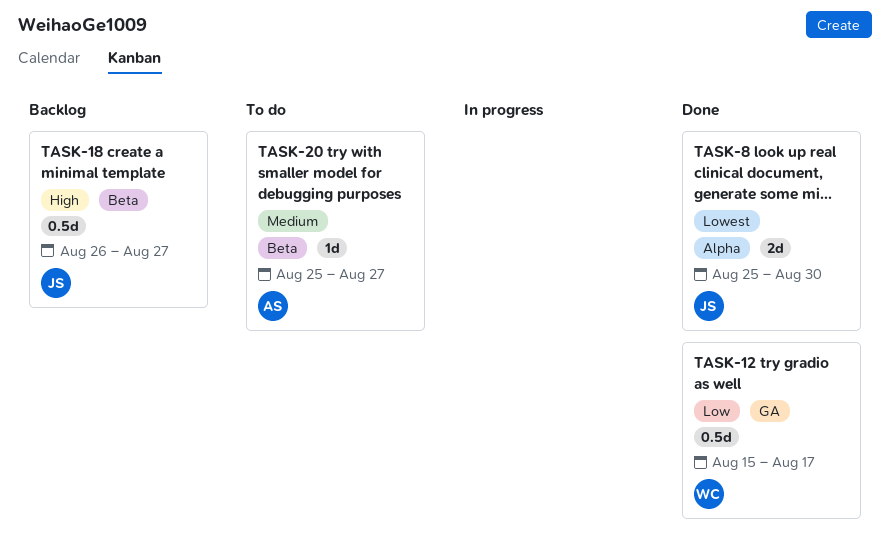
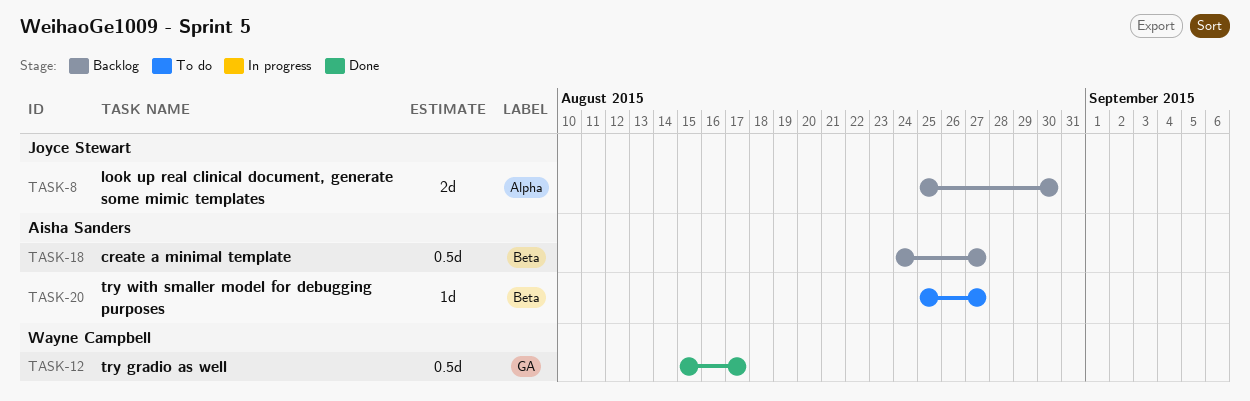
TASK-8, status: Done -> Backlog
TASK-18, owner: Joyce Stewart -> Aisha Sanders
TASK-18, start: Aug 26 -> Aug 24

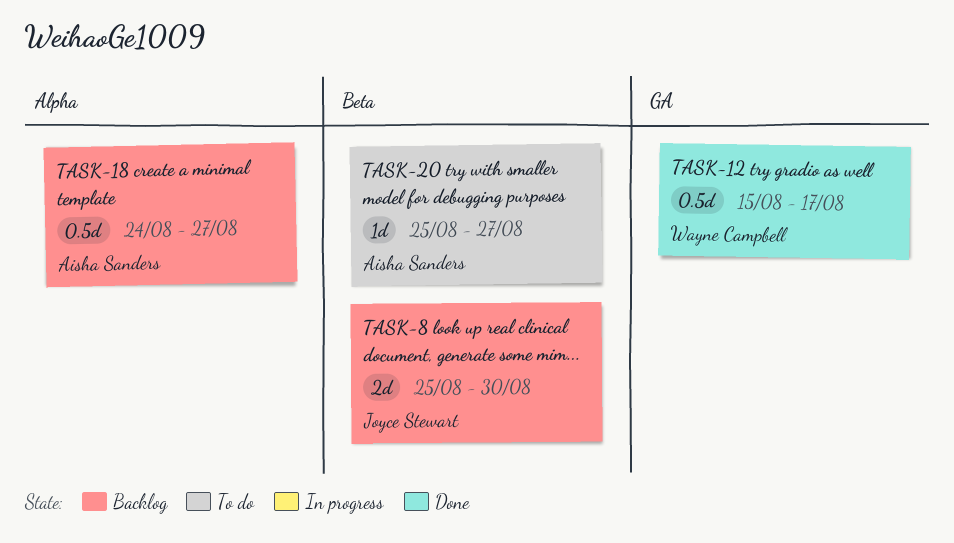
TASK-8, label: Alpha -> Beta
TASK-18, label: Beta -> Alpha

